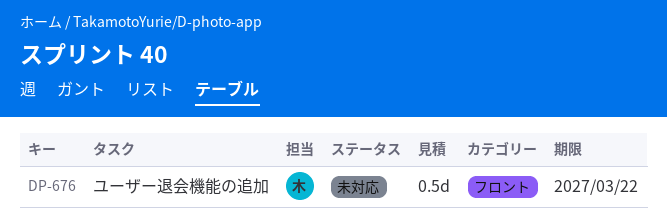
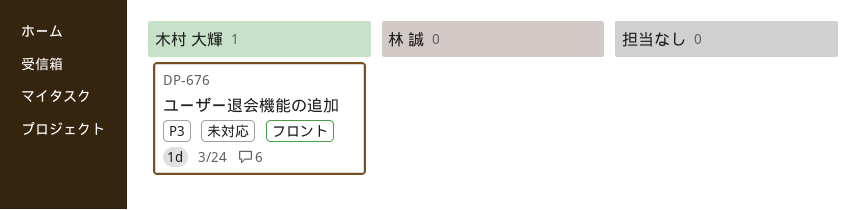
DP-676, estimate: 0.5d -> 1d
DP-676, due: Mar 22 -> Mar 24

